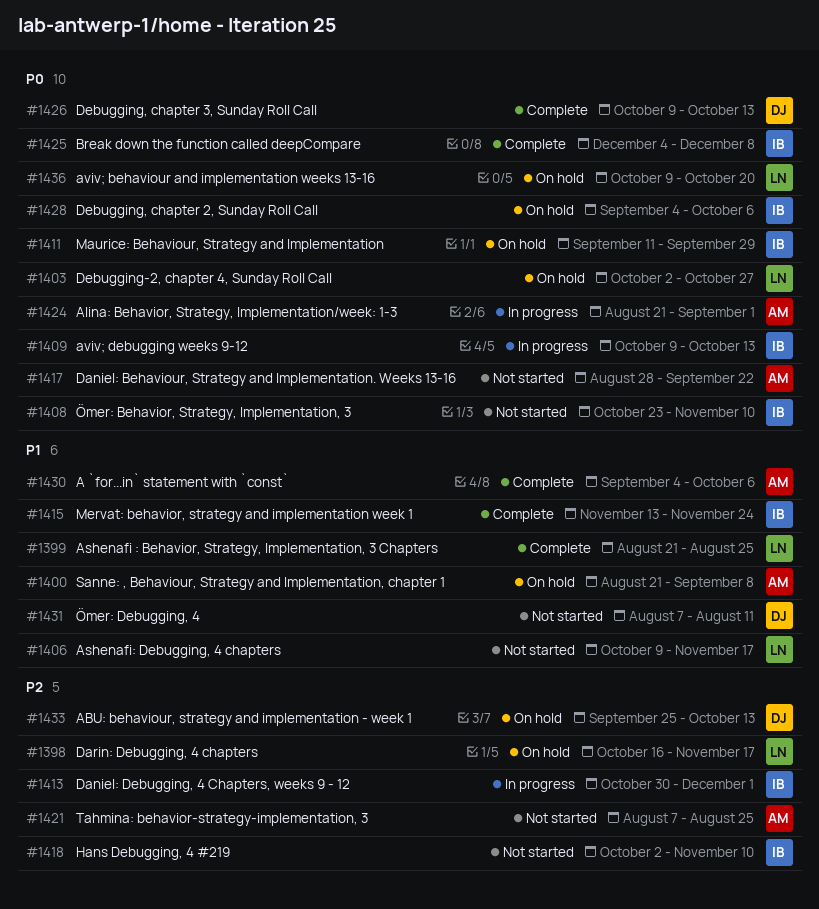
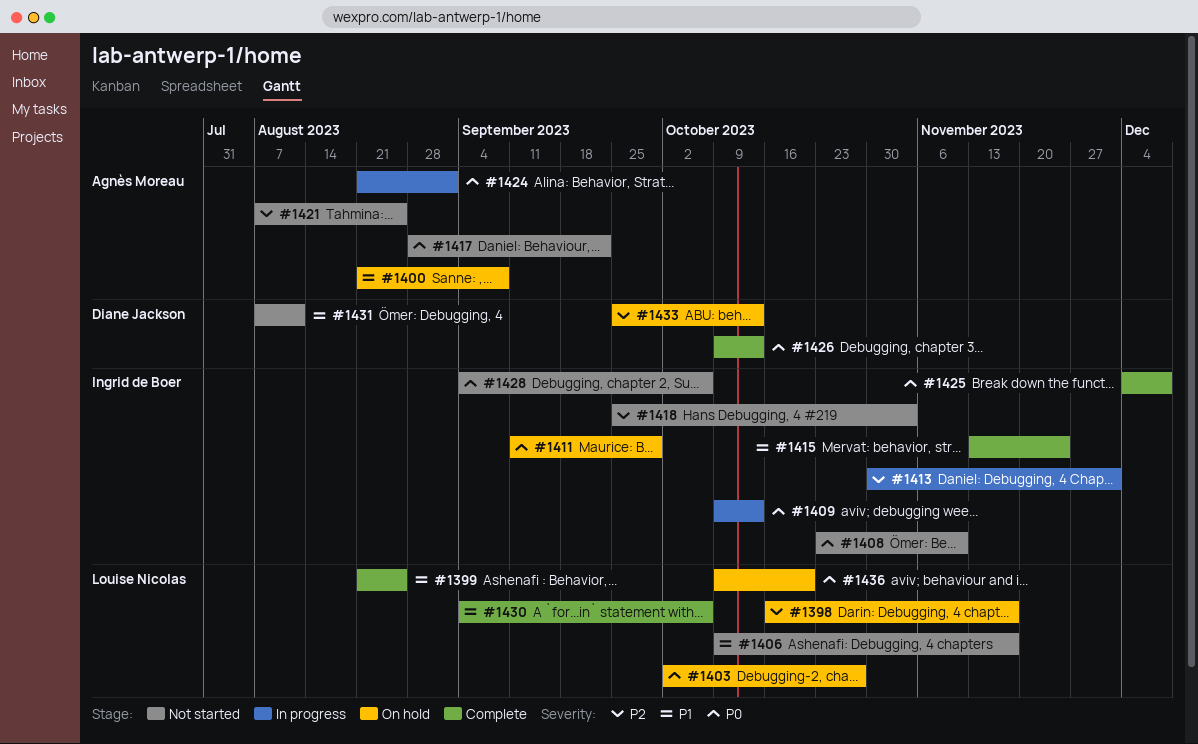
#1418, start: Oct 2 -> Sep 25
#1418, due: Nov 10 -> Nov 3
#1428, status: On hold -> Not started
#1430, owner: Agnès Moreau -> Louise Nicolas

